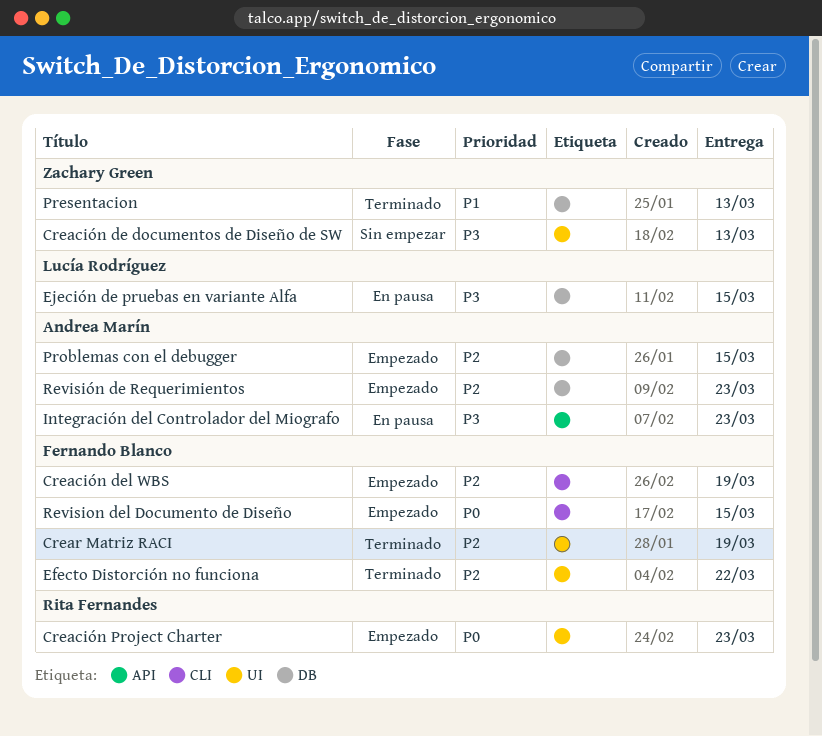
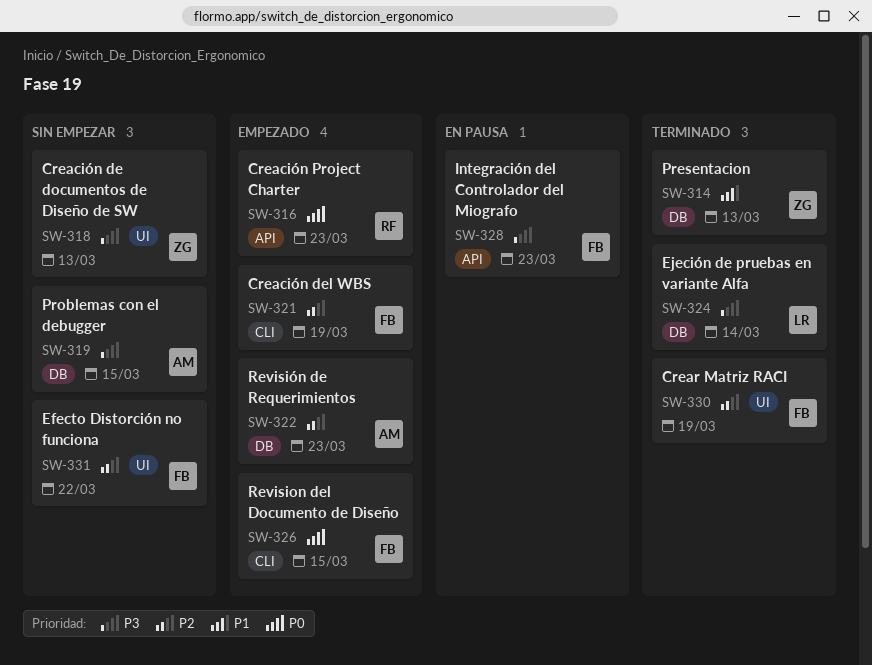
Creación Project Charter, label: UI -> API
Efecto Distorción no funciona, status: Terminado -> Sin empezar
Ejeción de pruebas en variante Alfa, status: En pausa -> Terminado
Ejeción de pruebas en variante Alfa, due: Mar 15 -> Mar 14
Integración del Controlador del Miografo, owner: Andrea Marín -> Fernando Blanco
Problemas con el debugger, status: Empezado -> Sin empezar
Problemas con el debugger, priority: P2 -> P3

